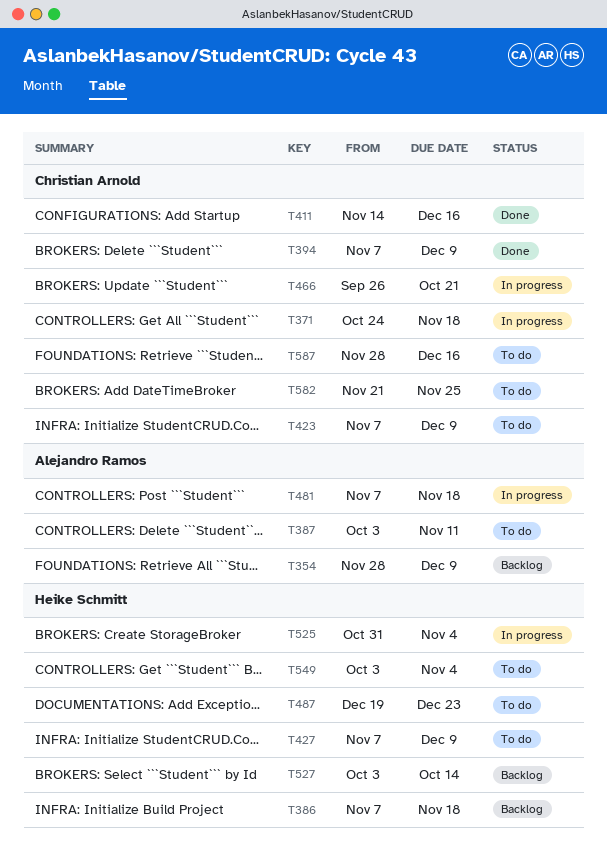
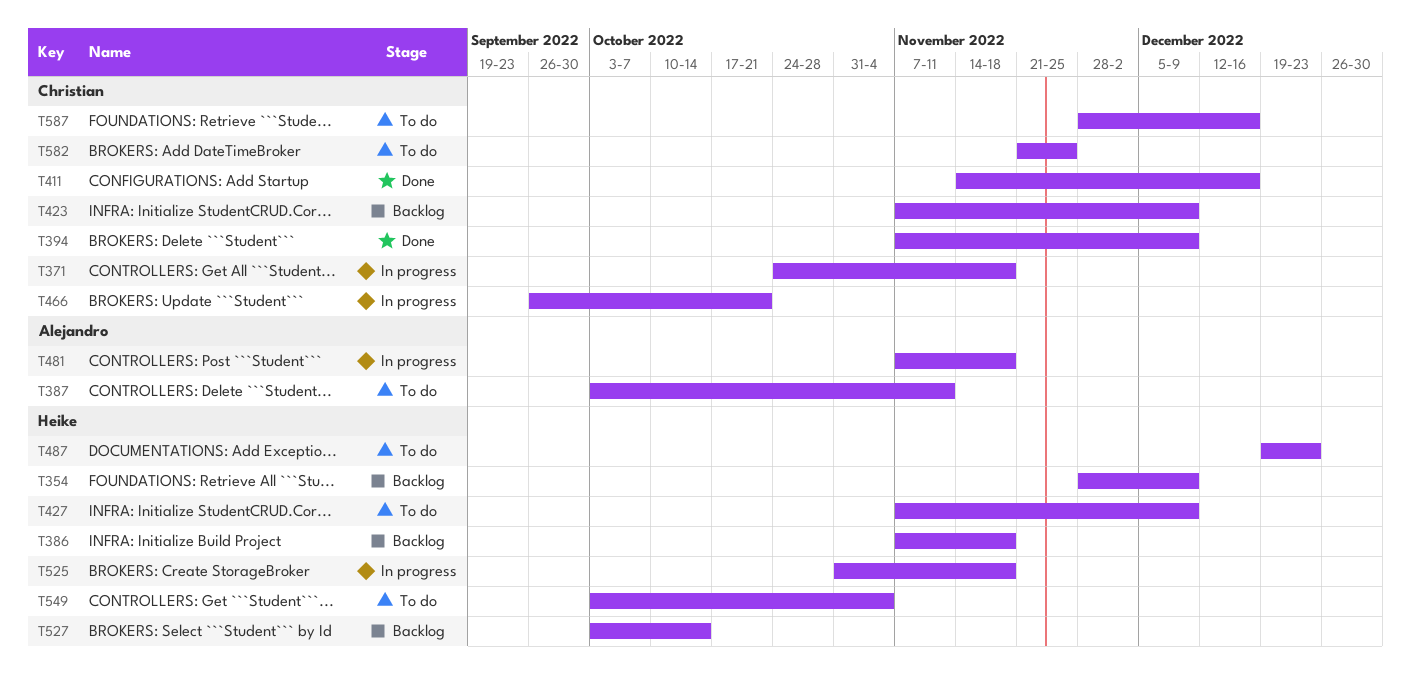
T354, owner: Alejandro Ramos -> Heike Schmitt
T423, status: To do -> Backlog
T525, due: Nov 4 -> Nov 18

